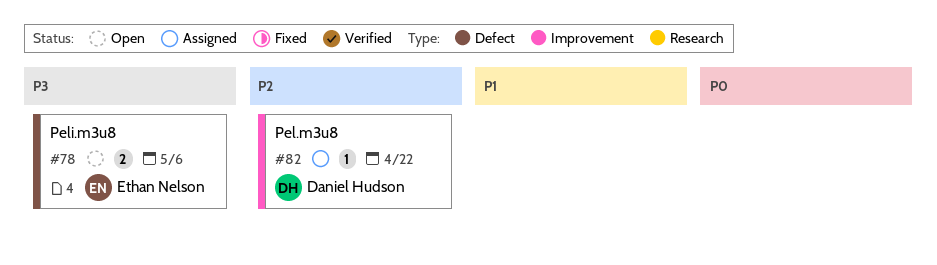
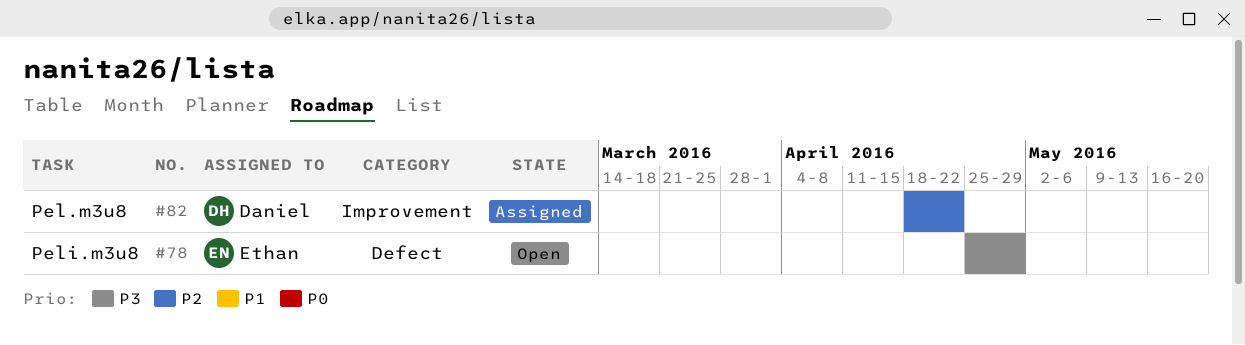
#78, due: May 6 -> Apr 29

